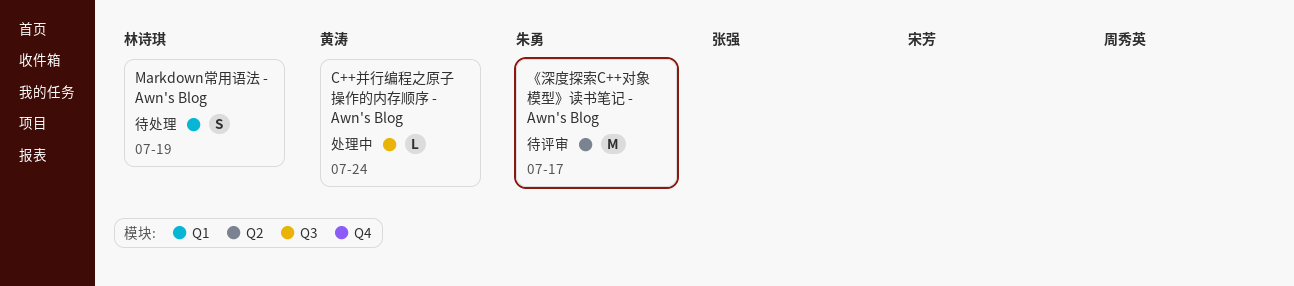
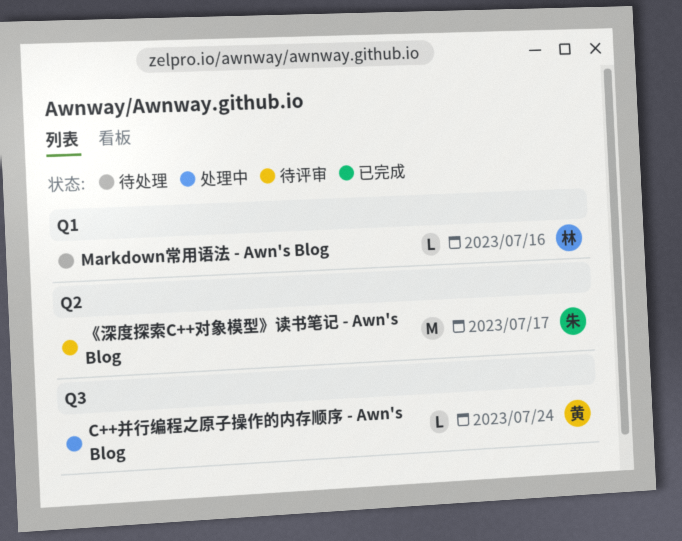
Markdown常用语法 - Awn's Blog, estimate: S -> L
Markdown常用语法 - Awn's Blog, due: Jul 19 -> Jul 16

